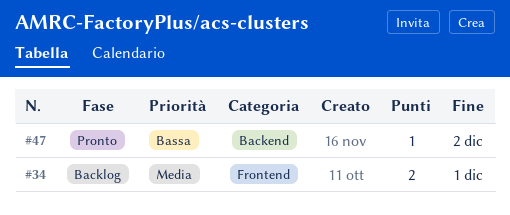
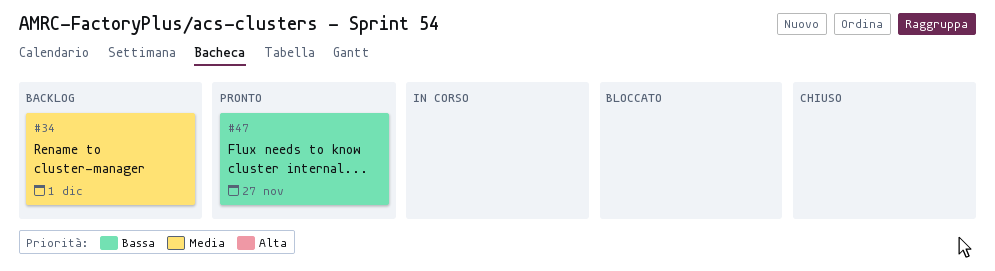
#47, due: Dec 2 -> Nov 27

